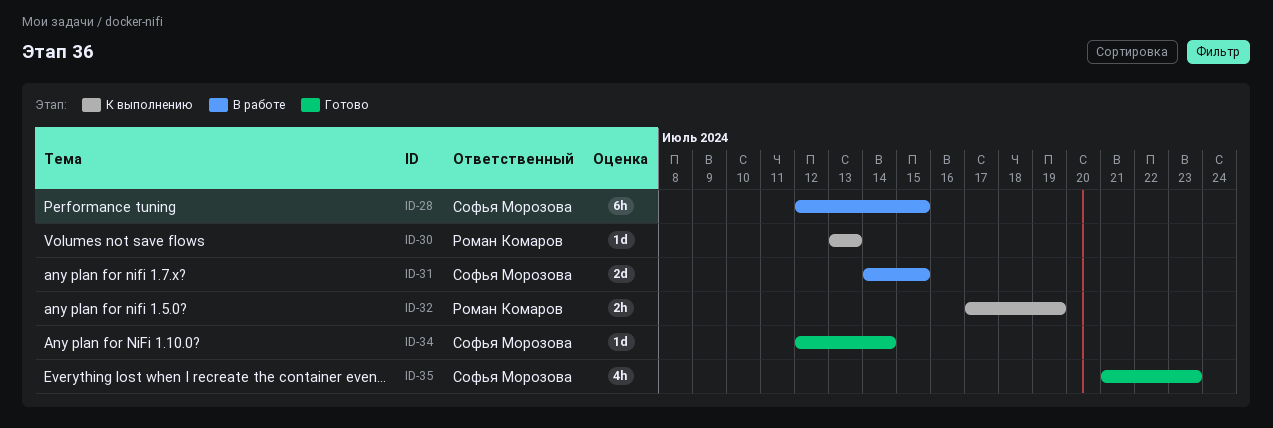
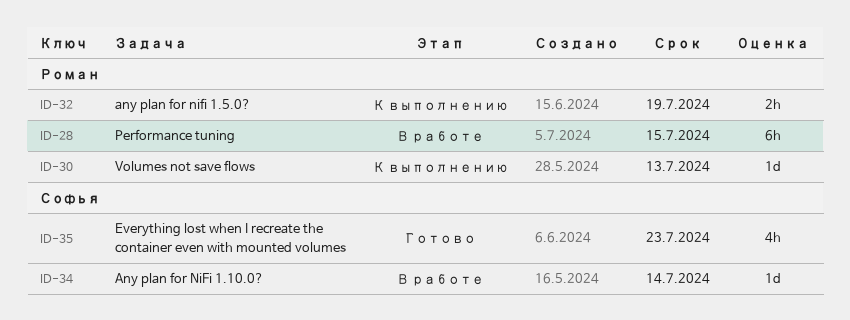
ID-28, owner: Софья Морозова -> Роман Комаров
ID-31: present -> none
ID-34, status: Готово -> В работе

